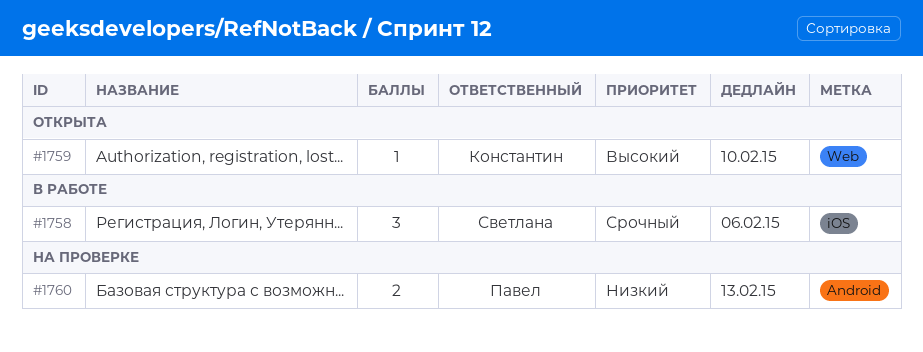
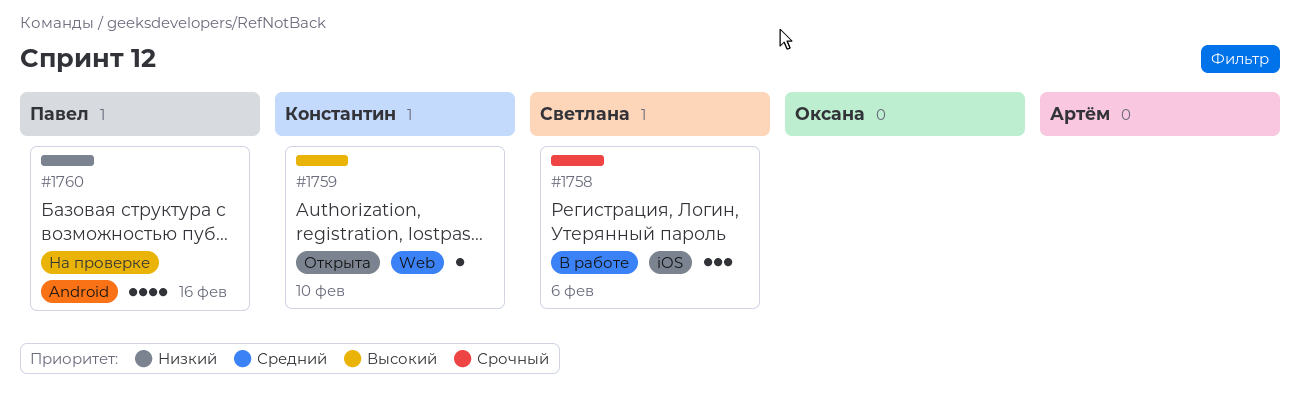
#1760, estimate: 2 -> 4
#1760, due: Feb 13 -> Feb 16

